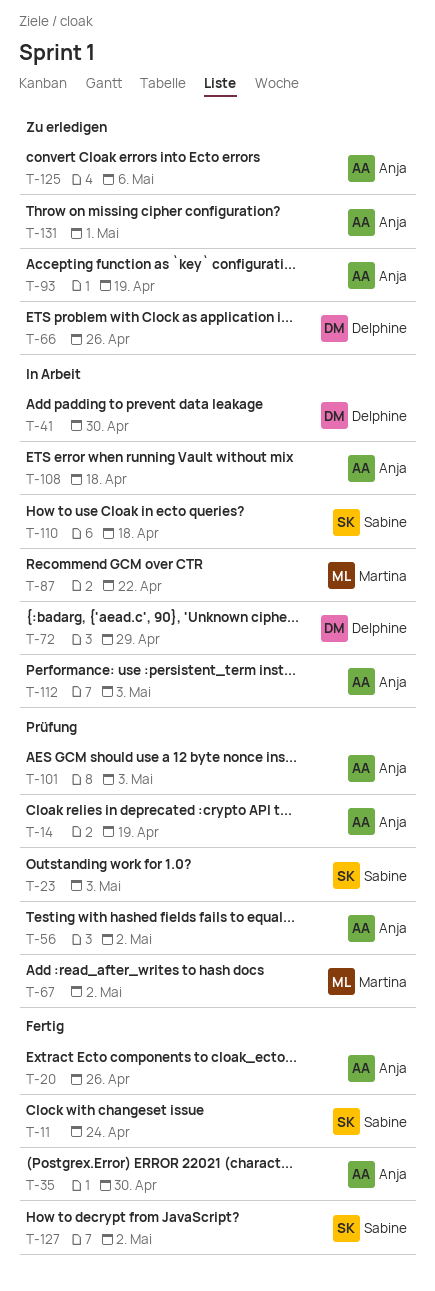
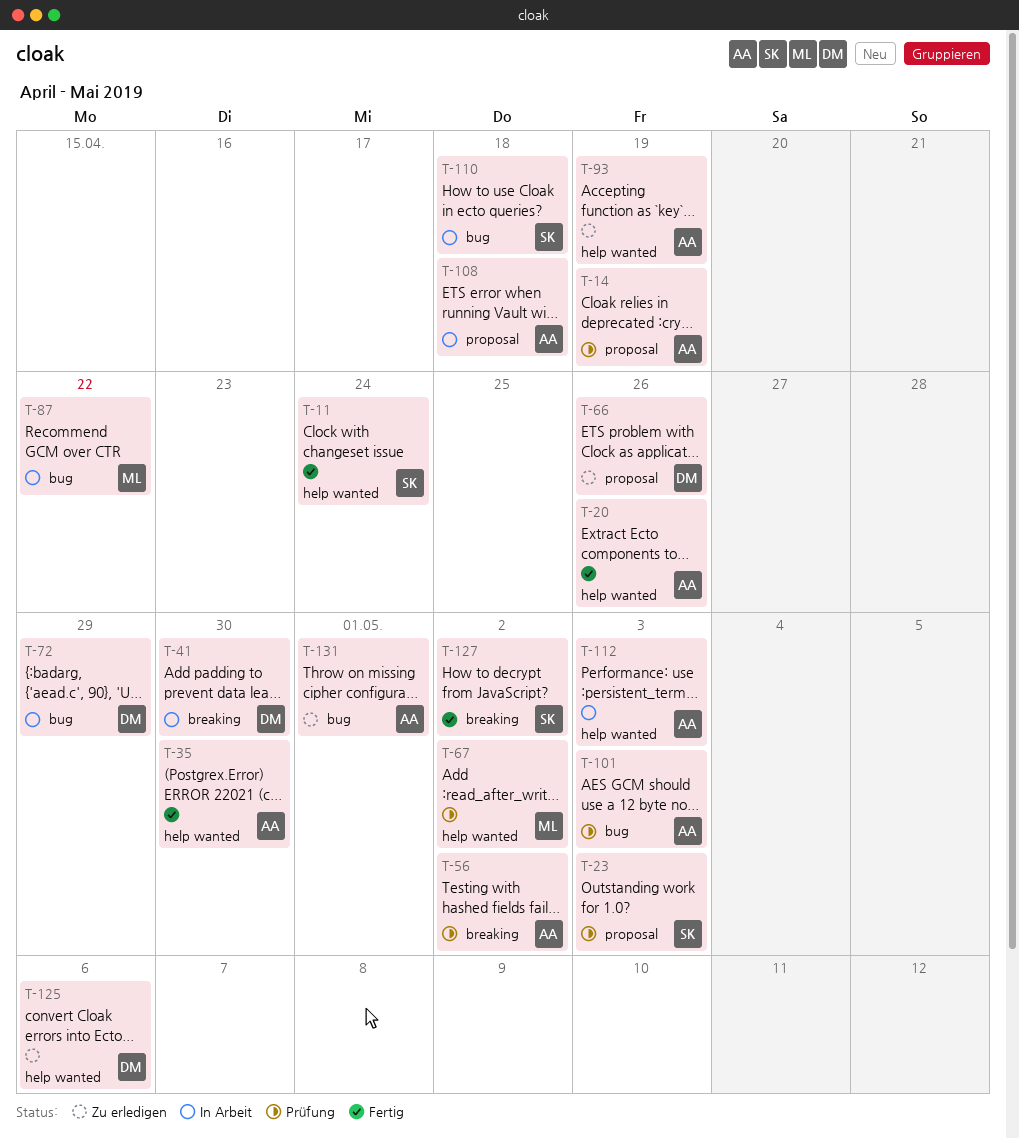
T-125, owner: Anja -> Delphine

